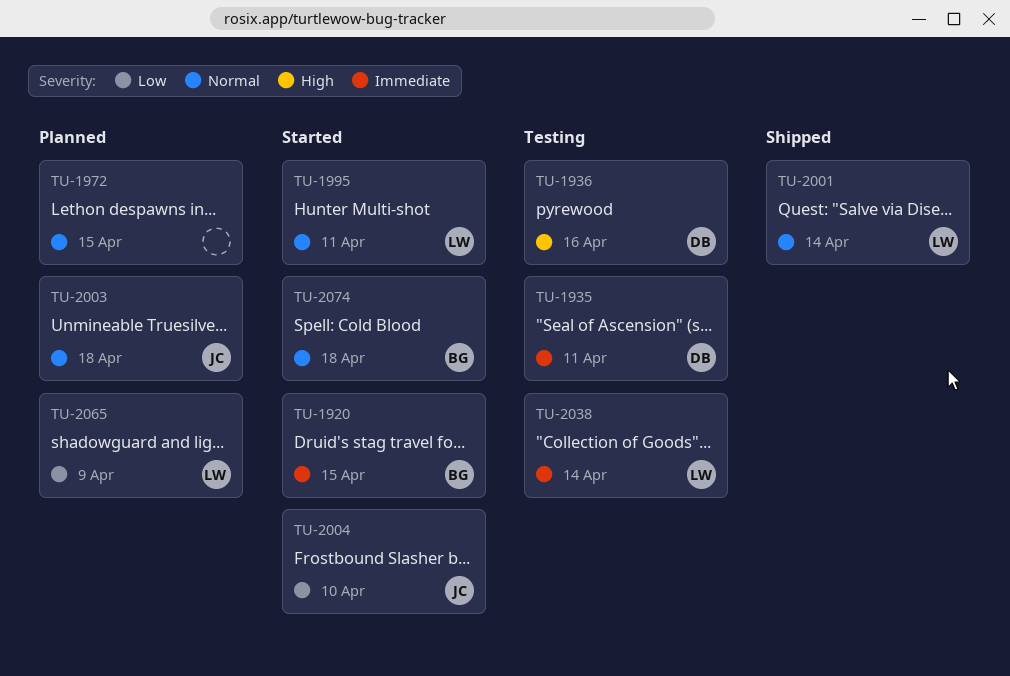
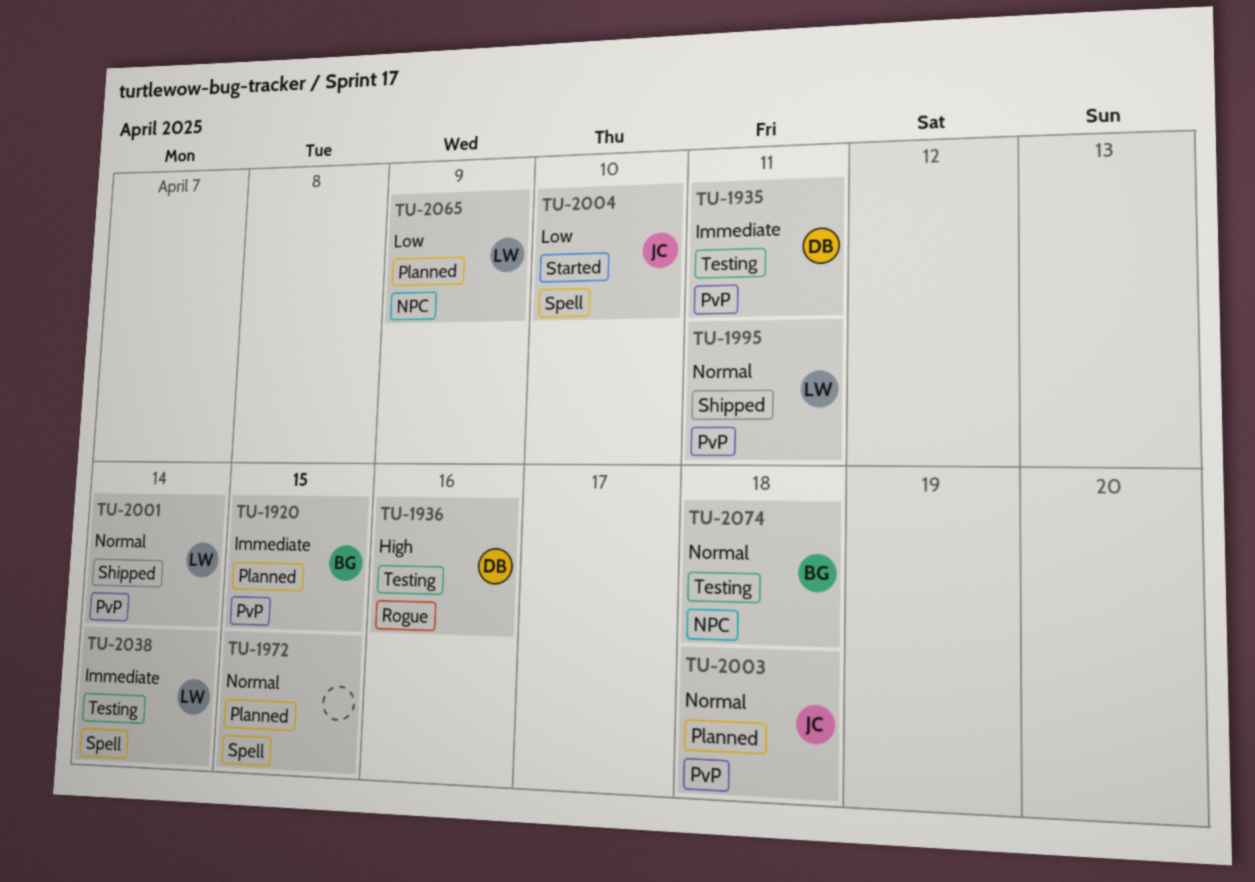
TU-1920, status: Started -> Planned
TU-1995, status: Started -> Shipped
TU-2074, status: Started -> Testing

